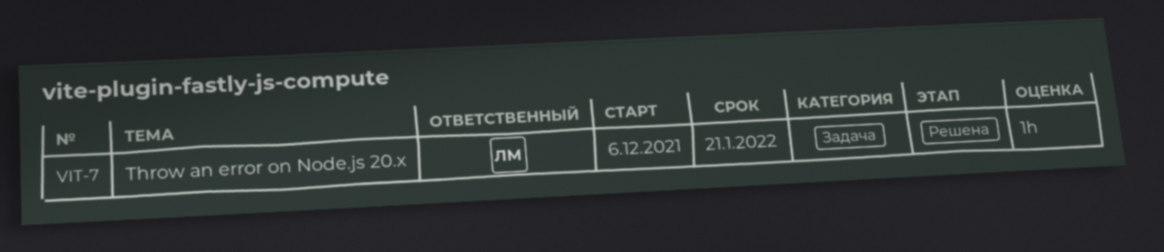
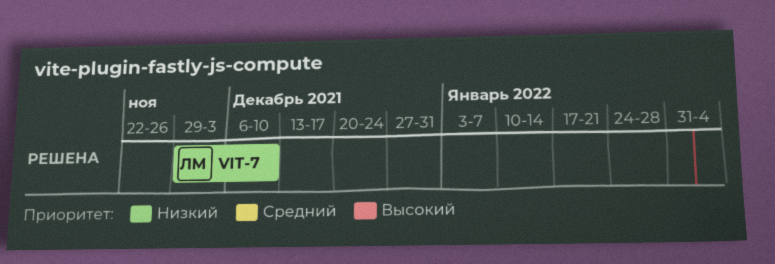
VIT-7, start: Dec 6 -> Nov 29
VIT-7, due: Jan 21 -> Dec 10

